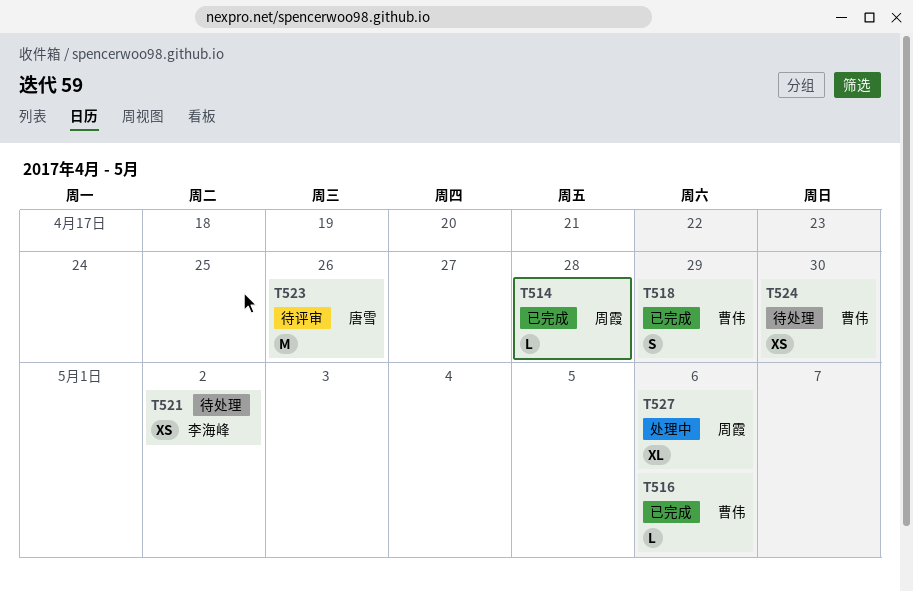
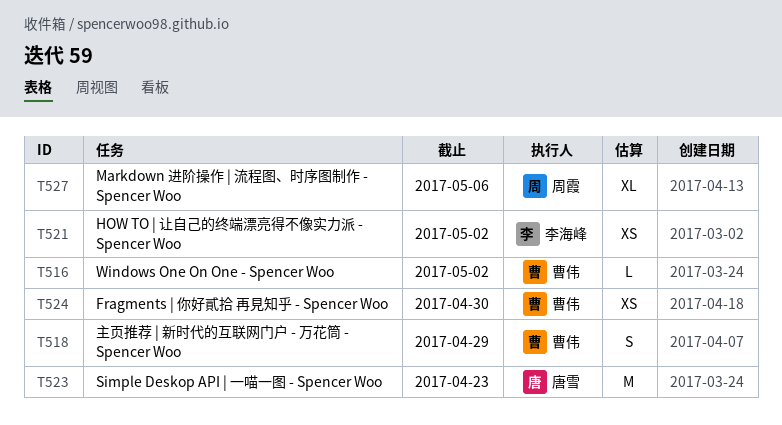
T514: present -> none
T516, due: May 6 -> May 2
T523, due: Apr 26 -> Apr 23

